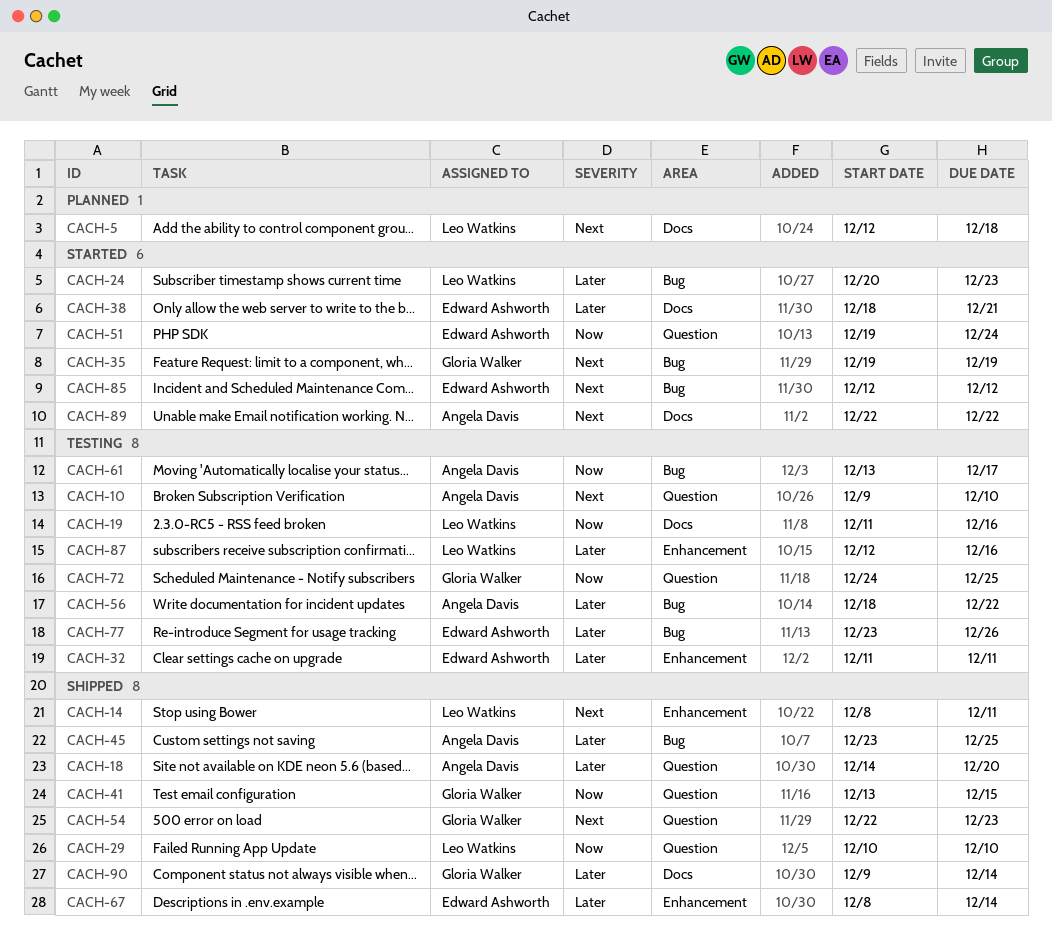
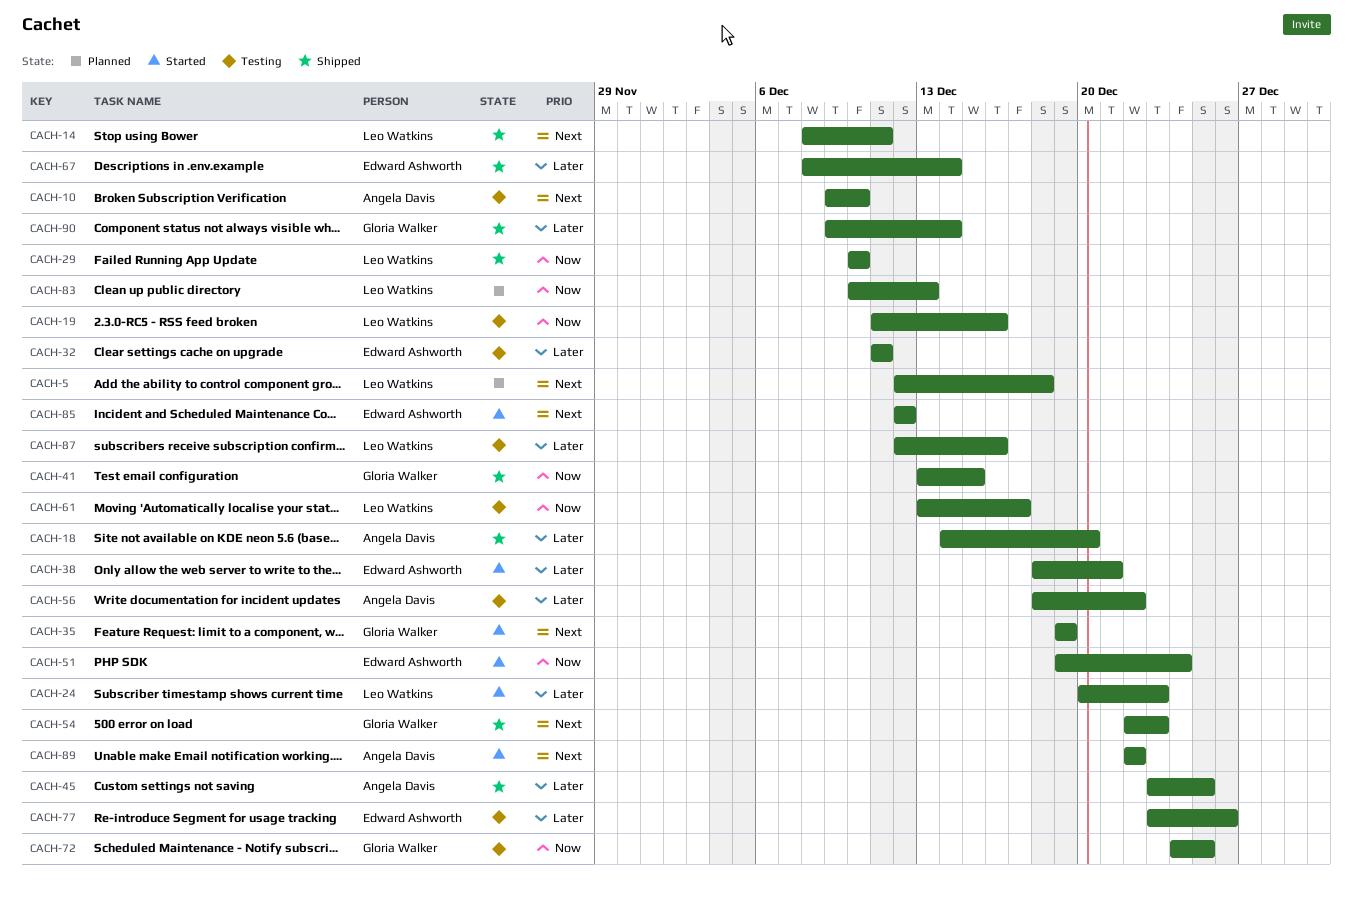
CACH-61, owner: Angela Davis -> Leo Watkins
CACH-83: none -> present

